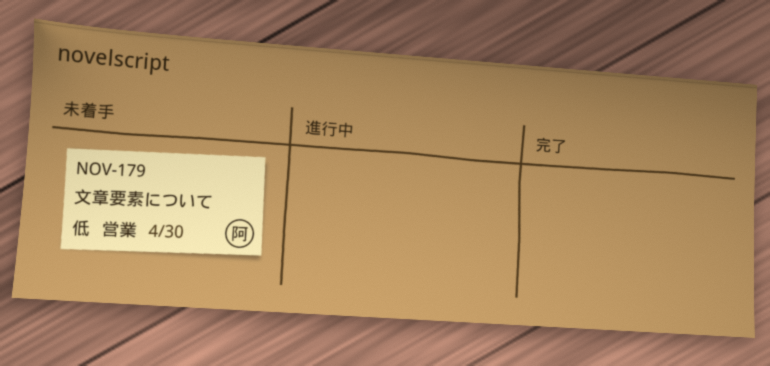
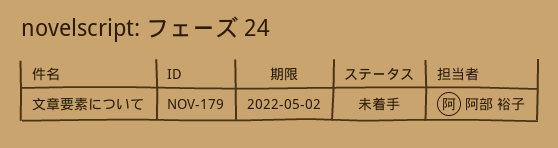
NOV-179, due: Apr 30 -> May 2

